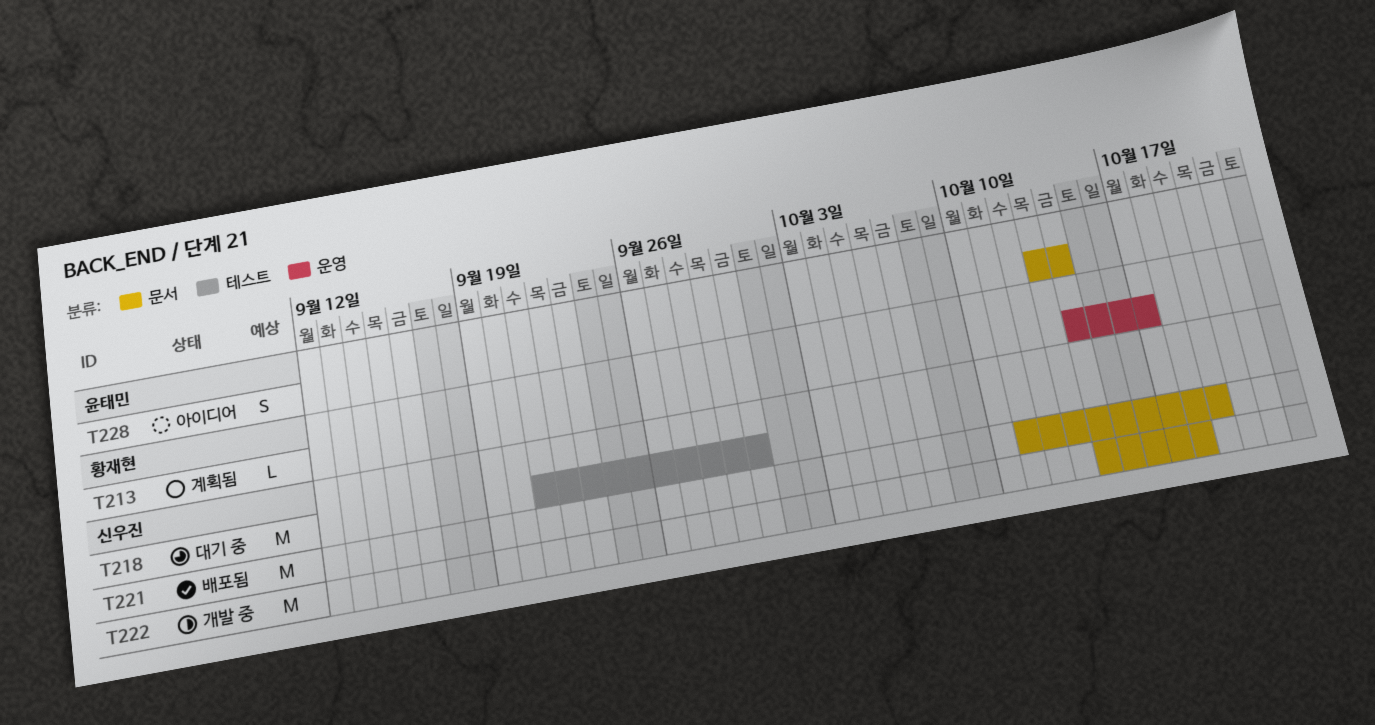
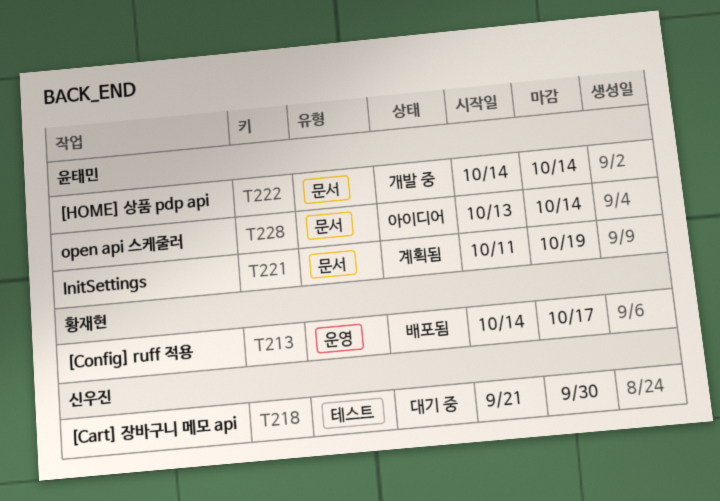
T213, status: 계획됨 -> 배포됨
T221, status: 배포됨 -> 계획됨
T221, owner: 신우진 -> 윤태민
T222, owner: 신우진 -> 윤태민
T222, due: Oct 18 -> Oct 14

